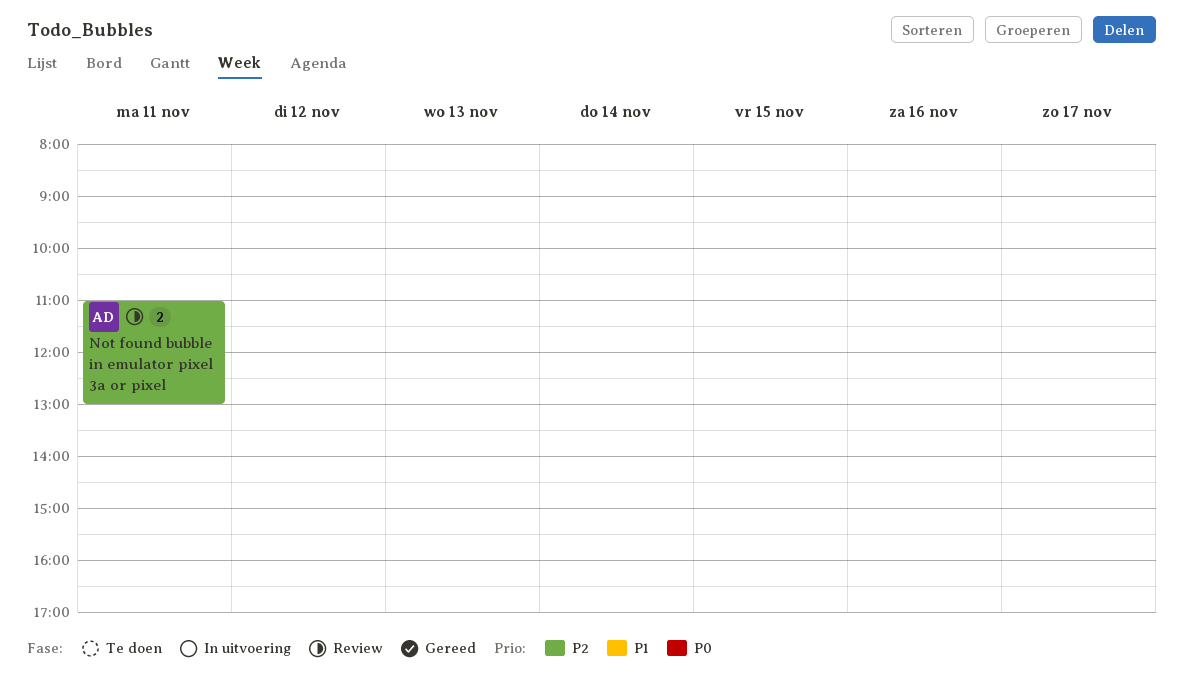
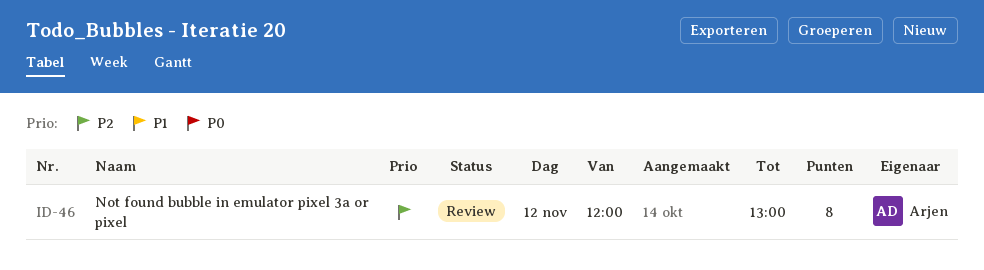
Not found bubble in emulator pixel 3a or pixel, estimate: 2 -> 8
Not found bubble in emulator pixel 3a or pixel, day: Nov 11 -> Nov 12
Not found bubble in emulator pixel 3a or pixel, begins: 11:00 -> 12:00

